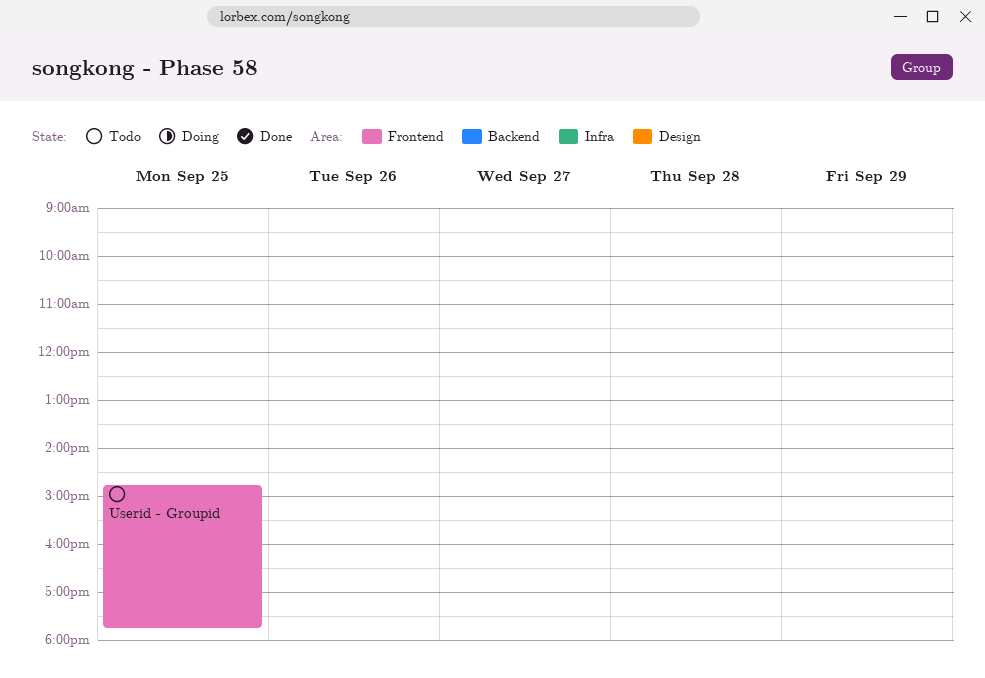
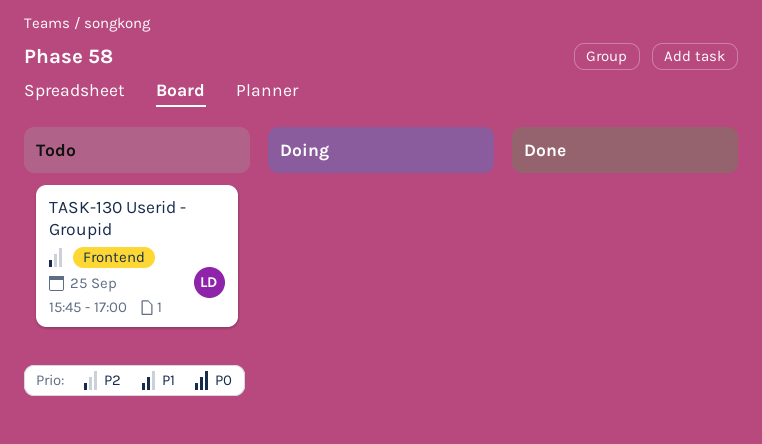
Userid - Groupid, begins: 14:45 -> 15:45
Userid - Groupid, ends: 17:45 -> 17:00

